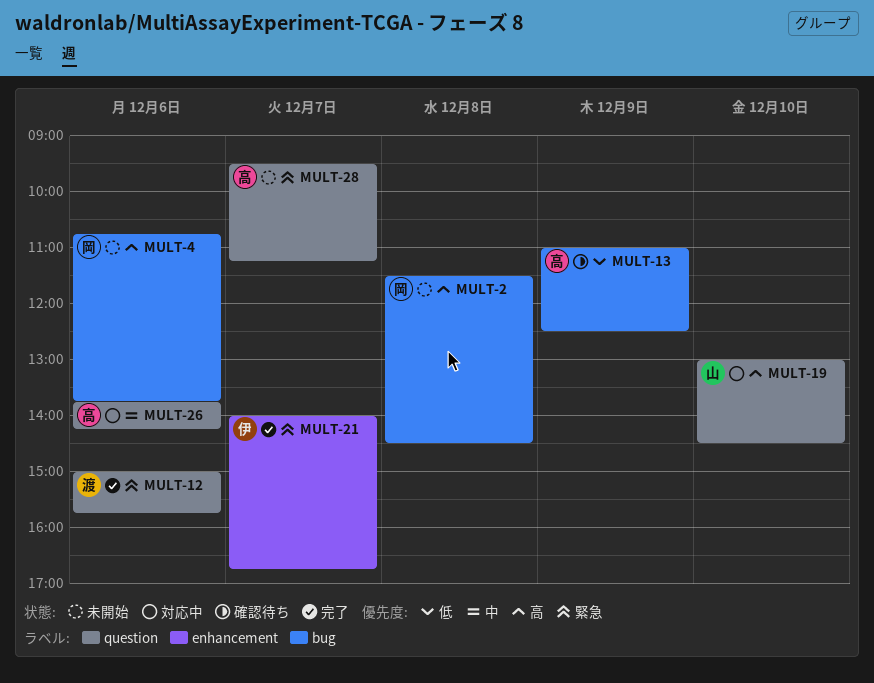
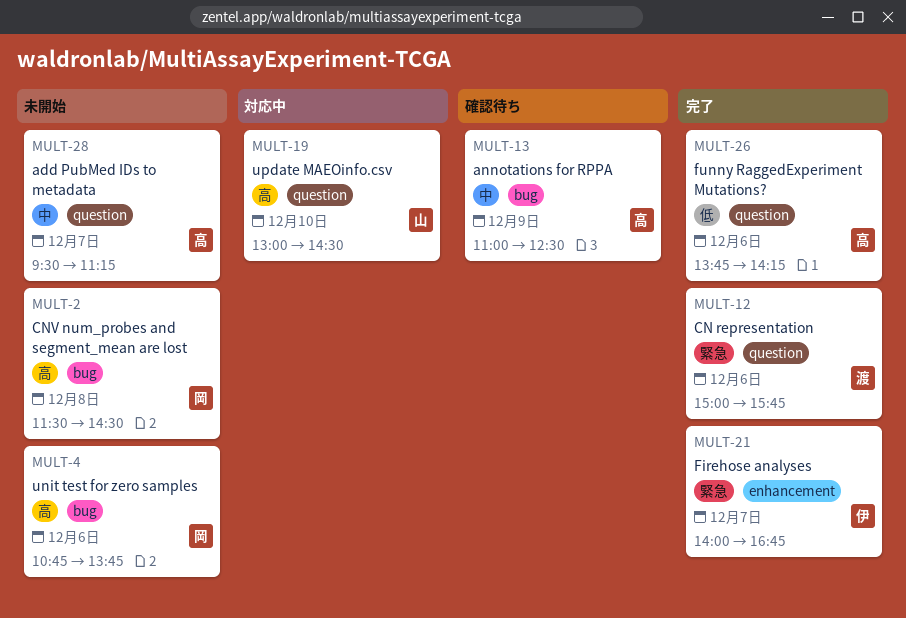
MULT-13, priority: 低 -> 中
MULT-26, status: 対応中 -> 完了
MULT-26, priority: 中 -> 低
MULT-28, priority: 緊急 -> 中

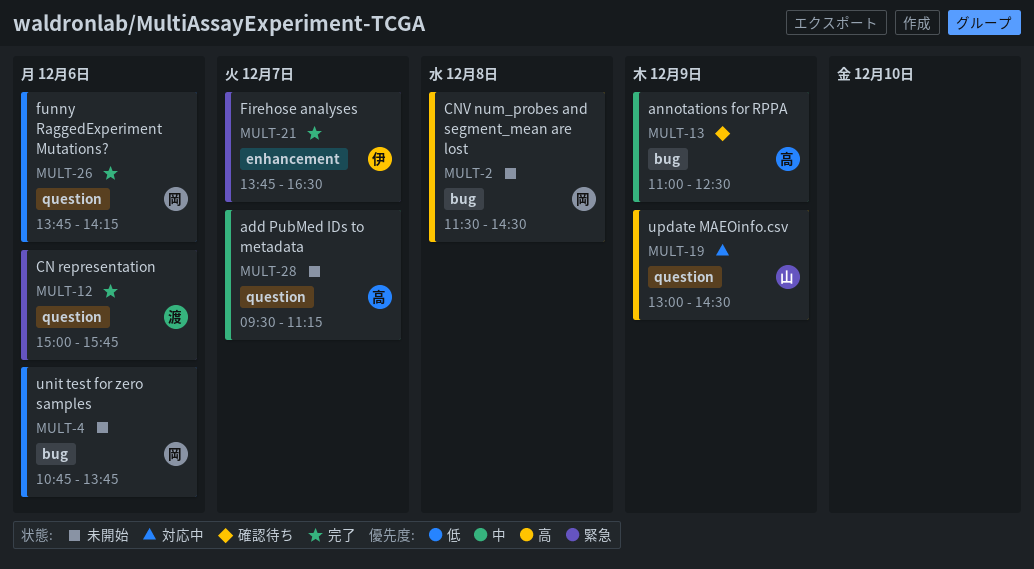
MULT-4, priority: 高 -> 低
MULT-19, day: Dec 10 -> Dec 9
MULT-21, begins: 14:00 -> 13:45
MULT-21, ends: 16:45 -> 16:30
MULT-26, owner: 高 -> 岡

